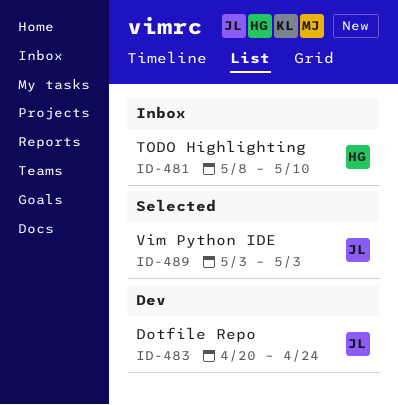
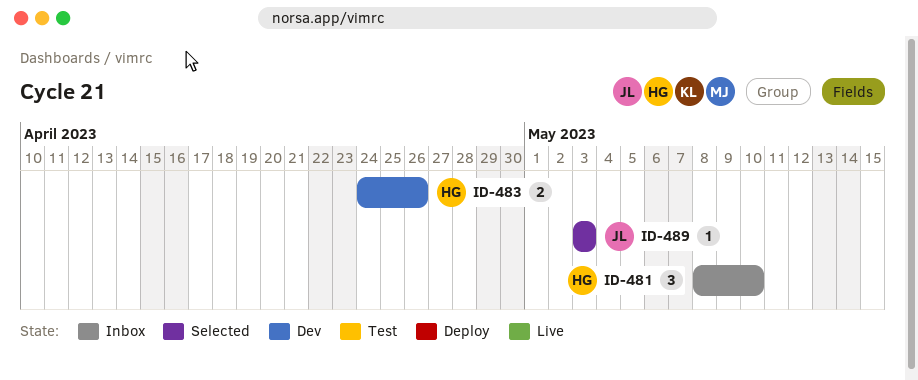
ID-483, owner: JL -> HG
ID-483, start: Apr 20 -> Apr 24
ID-483, due: Apr 24 -> Apr 26

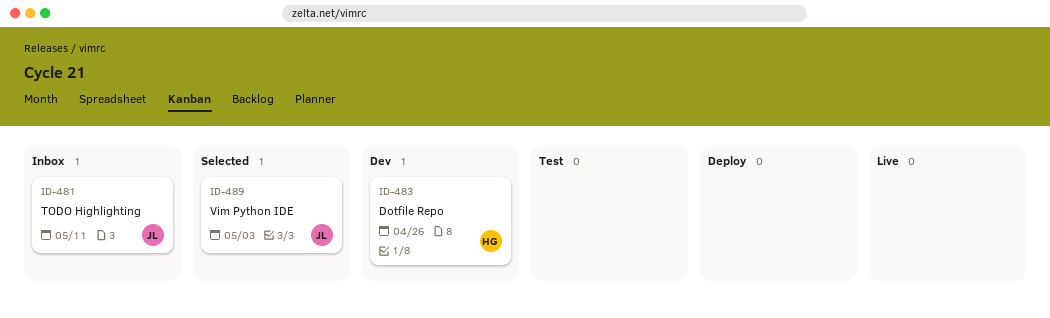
ID-481, owner: HG -> JL
ID-481, due: May 10 -> May 11

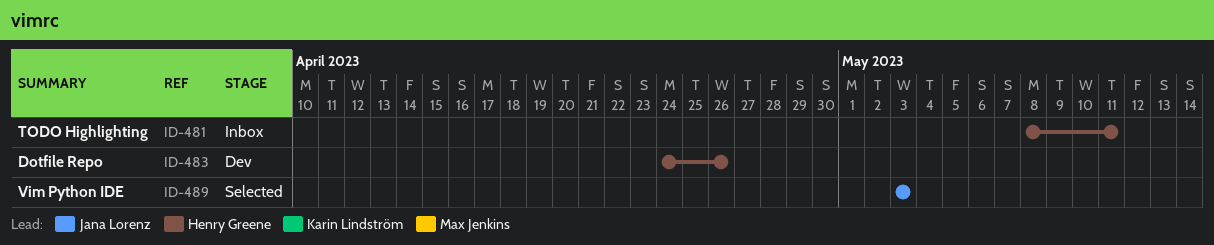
ID-481, owner: Jana Lorenz -> Henry Greene

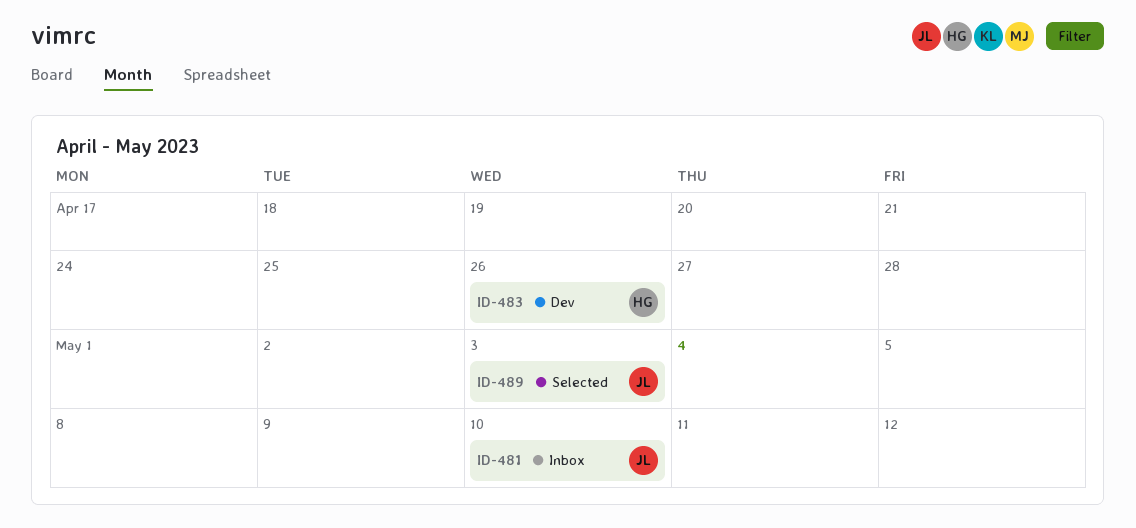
ID-481, owner: Henry Greene -> Jana Lorenz
ID-481, due: May 11 -> May 10

